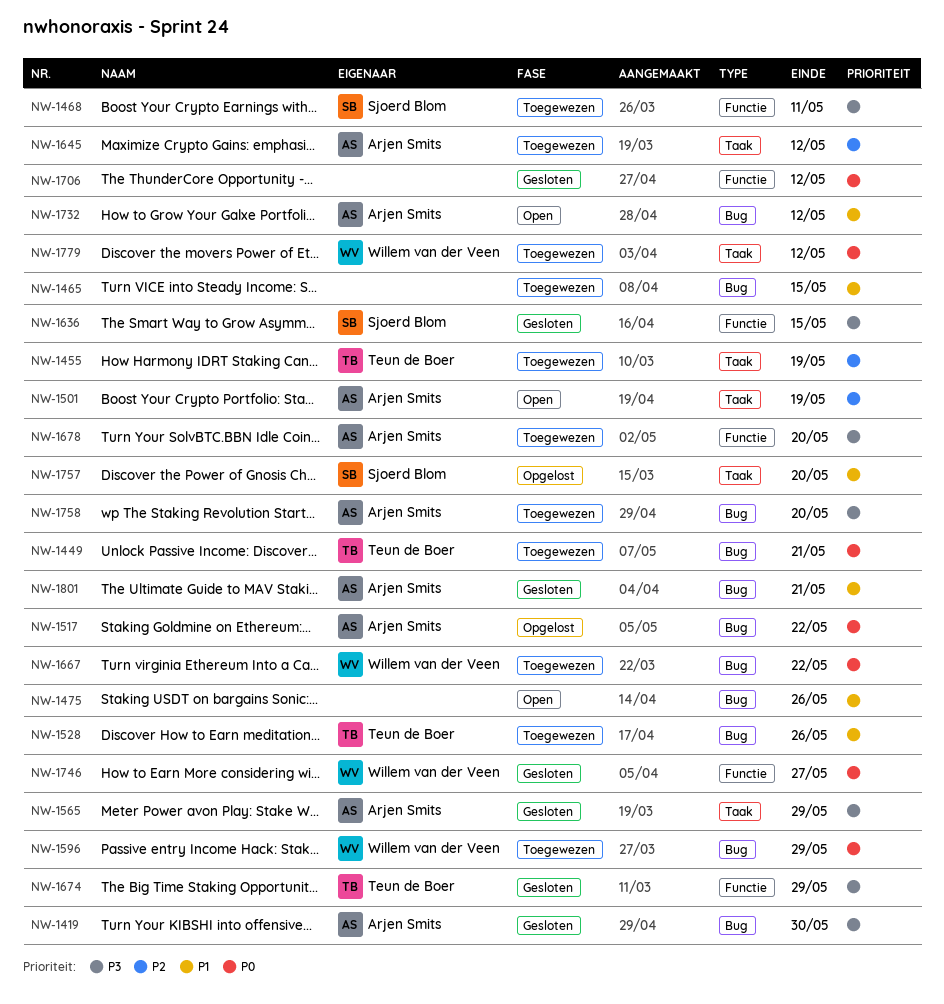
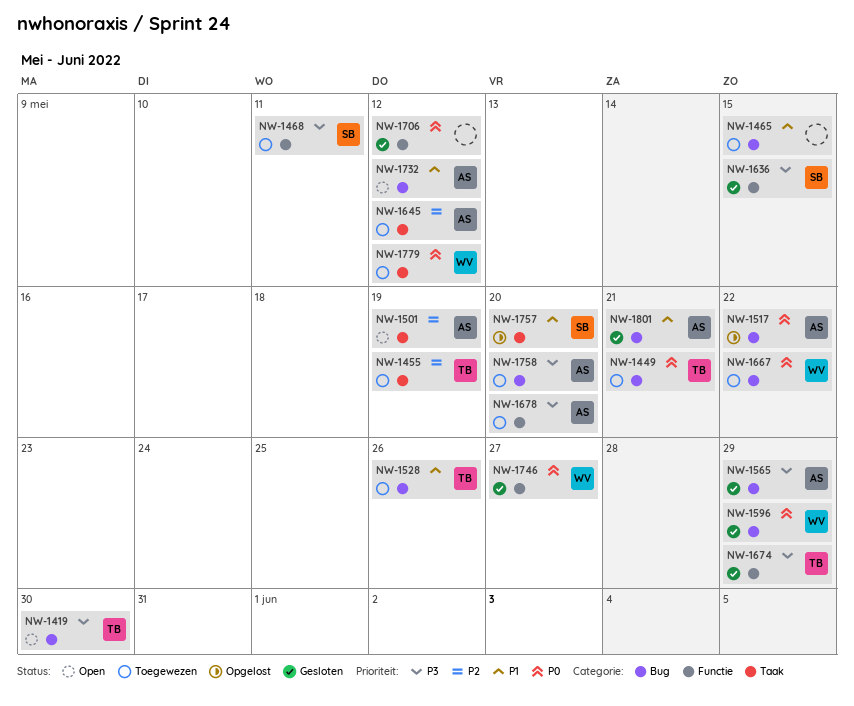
NW-1419, status: Gesloten -> Open
NW-1419, owner: Arjen Smits -> Teun de Boer
NW-1475: present -> none
NW-1565, label: Taak -> Bug
NW-1596, status: Toegewezen -> Gesloten

